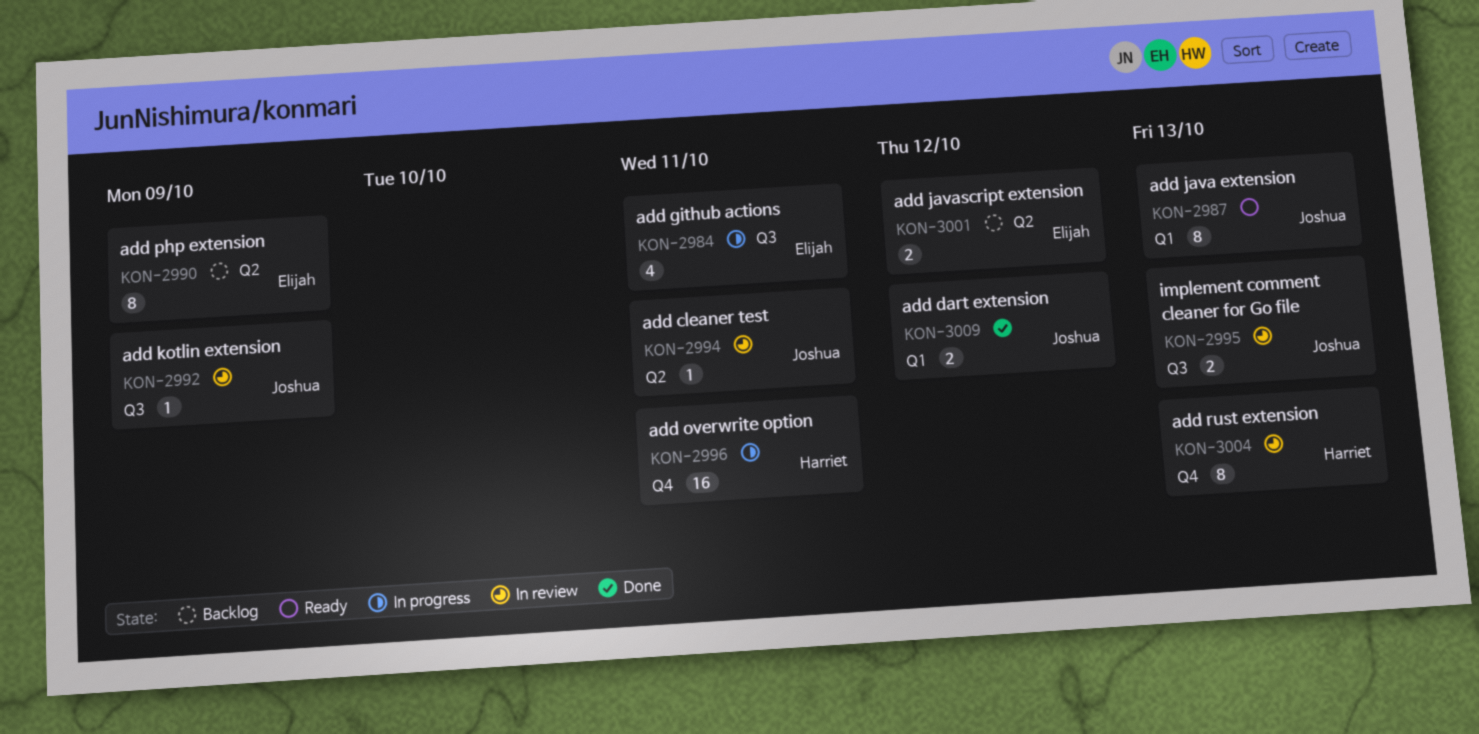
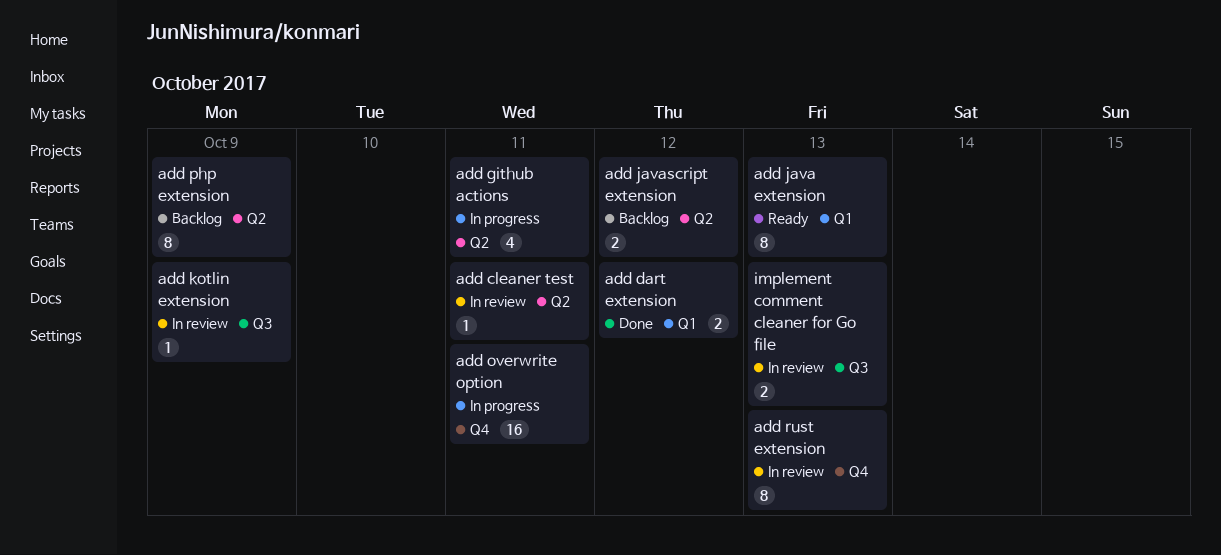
add github actions, label: Q3 -> Q2

